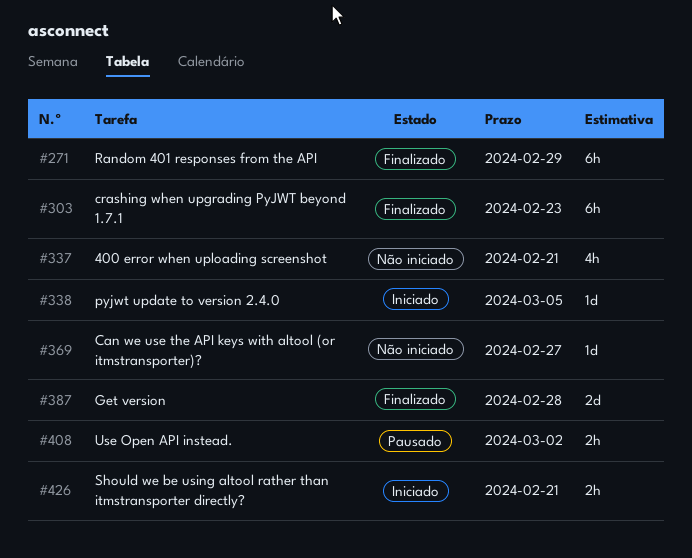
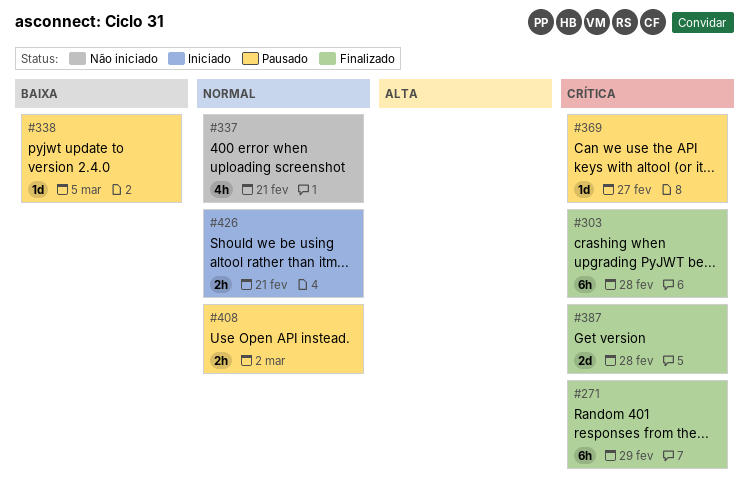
#303, due: Feb 23 -> Feb 28
#338, status: Iniciado -> Pausado
#369, status: Não iniciado -> Pausado

